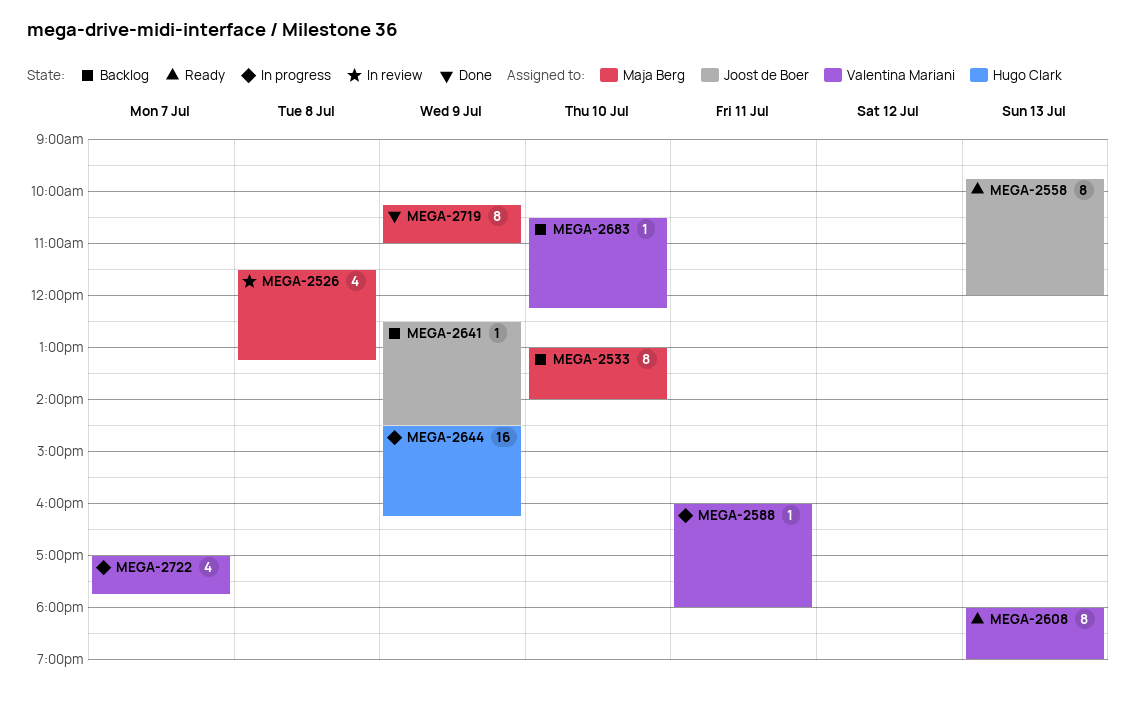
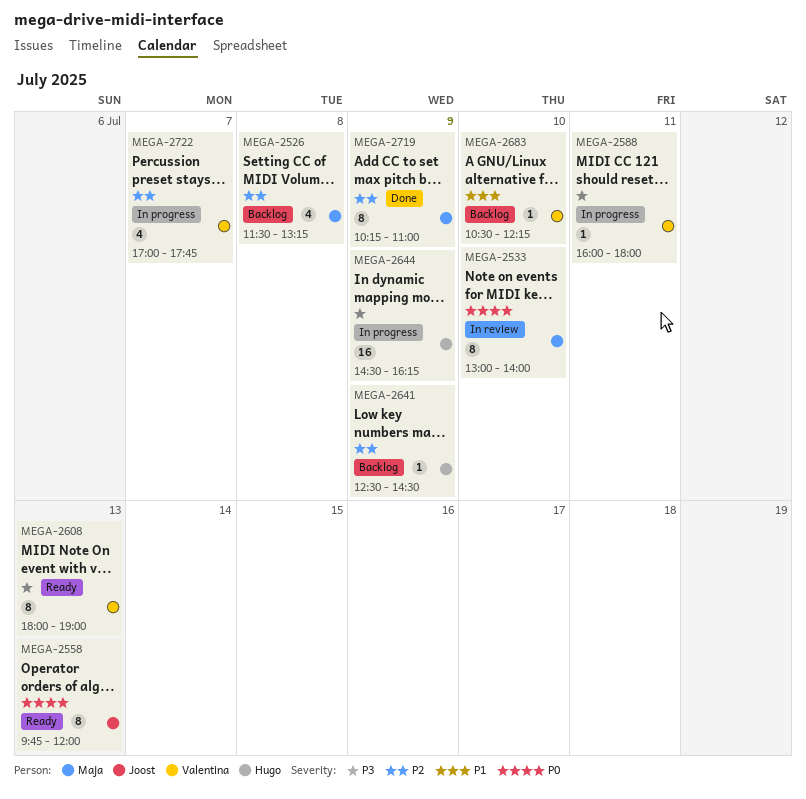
MEGA-2526, status: In review -> Backlog
MEGA-2533, status: Backlog -> In review
MEGA-2641, owner: Joost de Boer -> Hugo Clark

